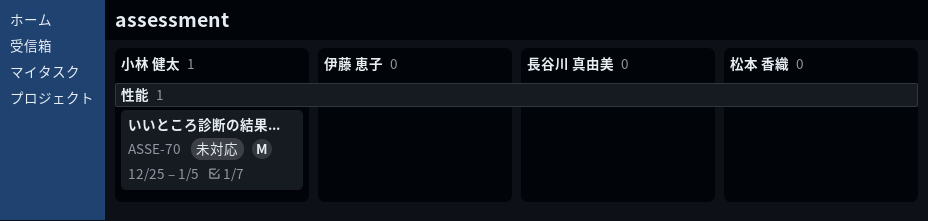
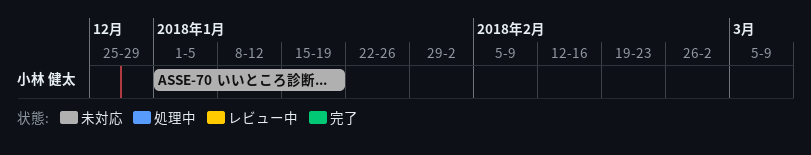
ASSE-70, start: Dec 25 -> Jan 1
ASSE-70, due: Jan 5 -> Jan 19

